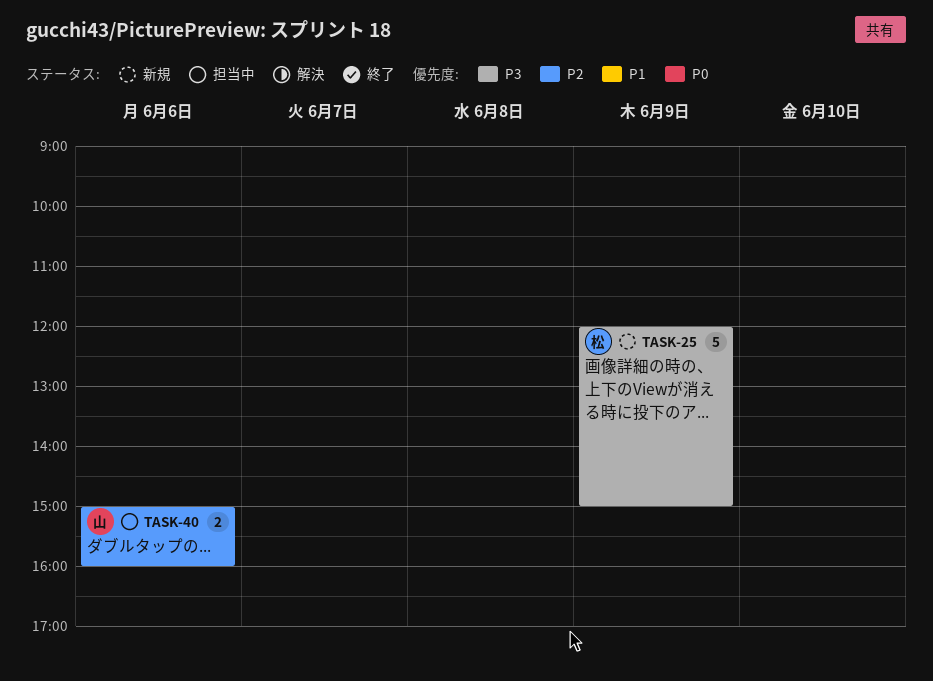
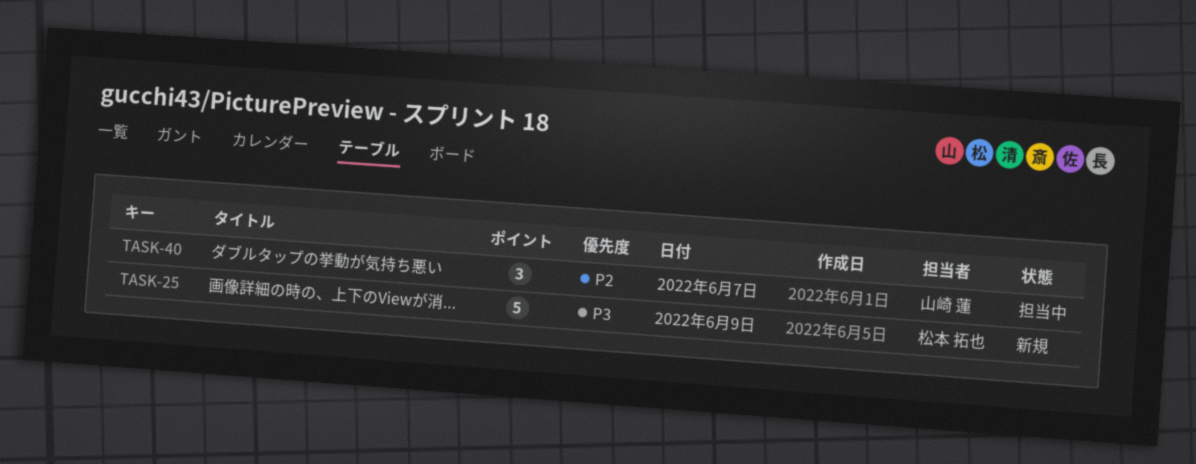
TASK-40, estimate: 2 -> 3
TASK-40, day: Jun 6 -> Jun 7

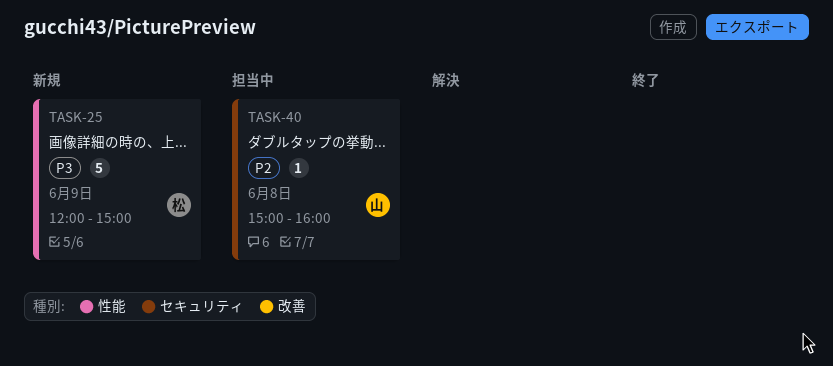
TASK-40, estimate: 3 -> 1
TASK-40, day: Jun 7 -> Jun 8

